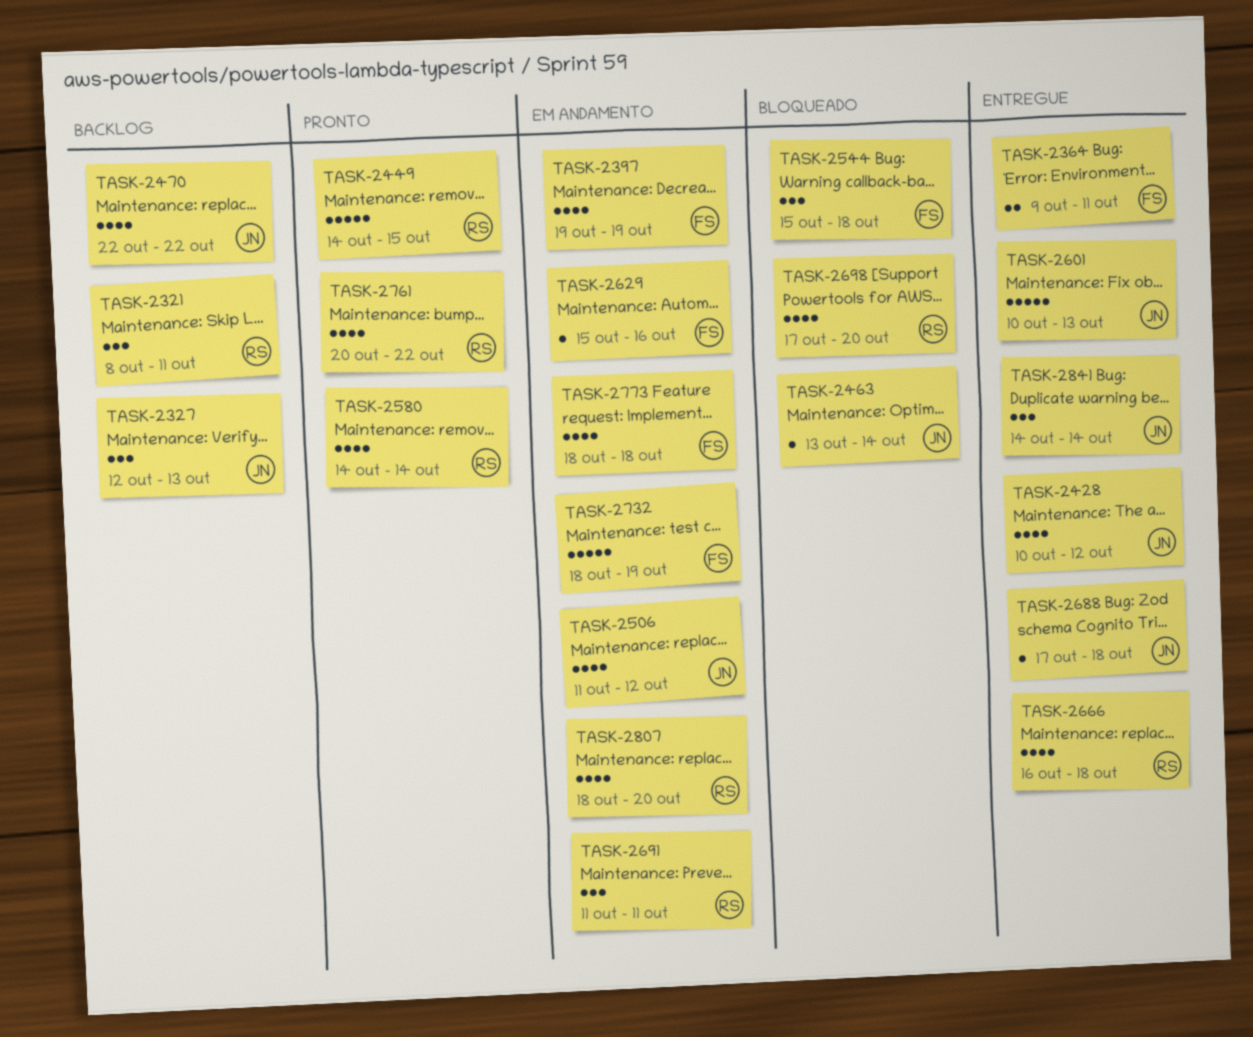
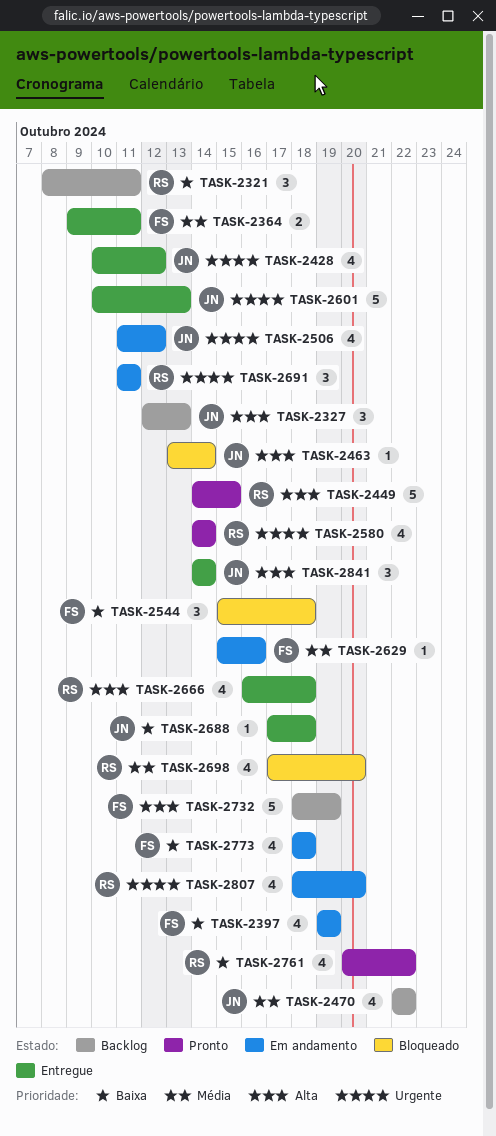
TASK-2732, status: Em andamento -> Backlog

